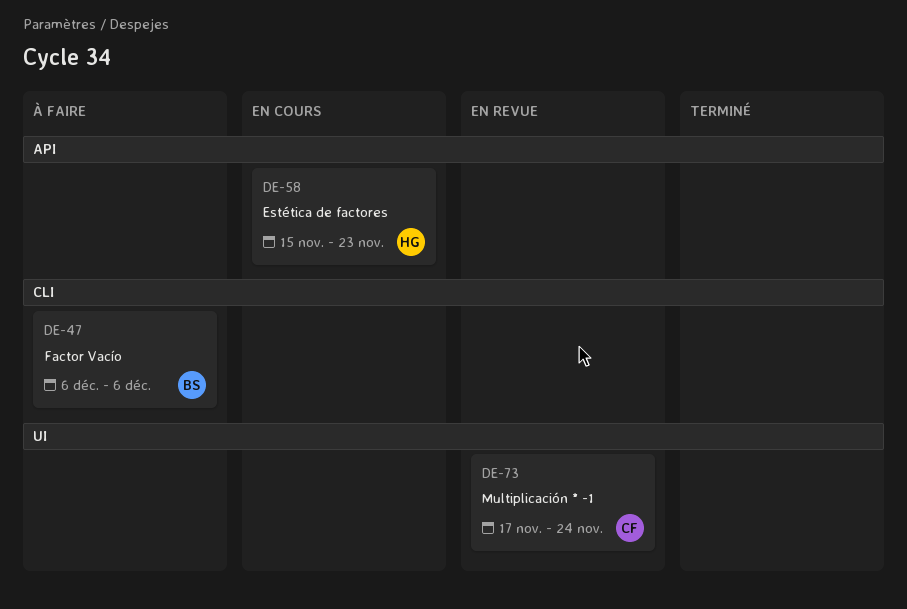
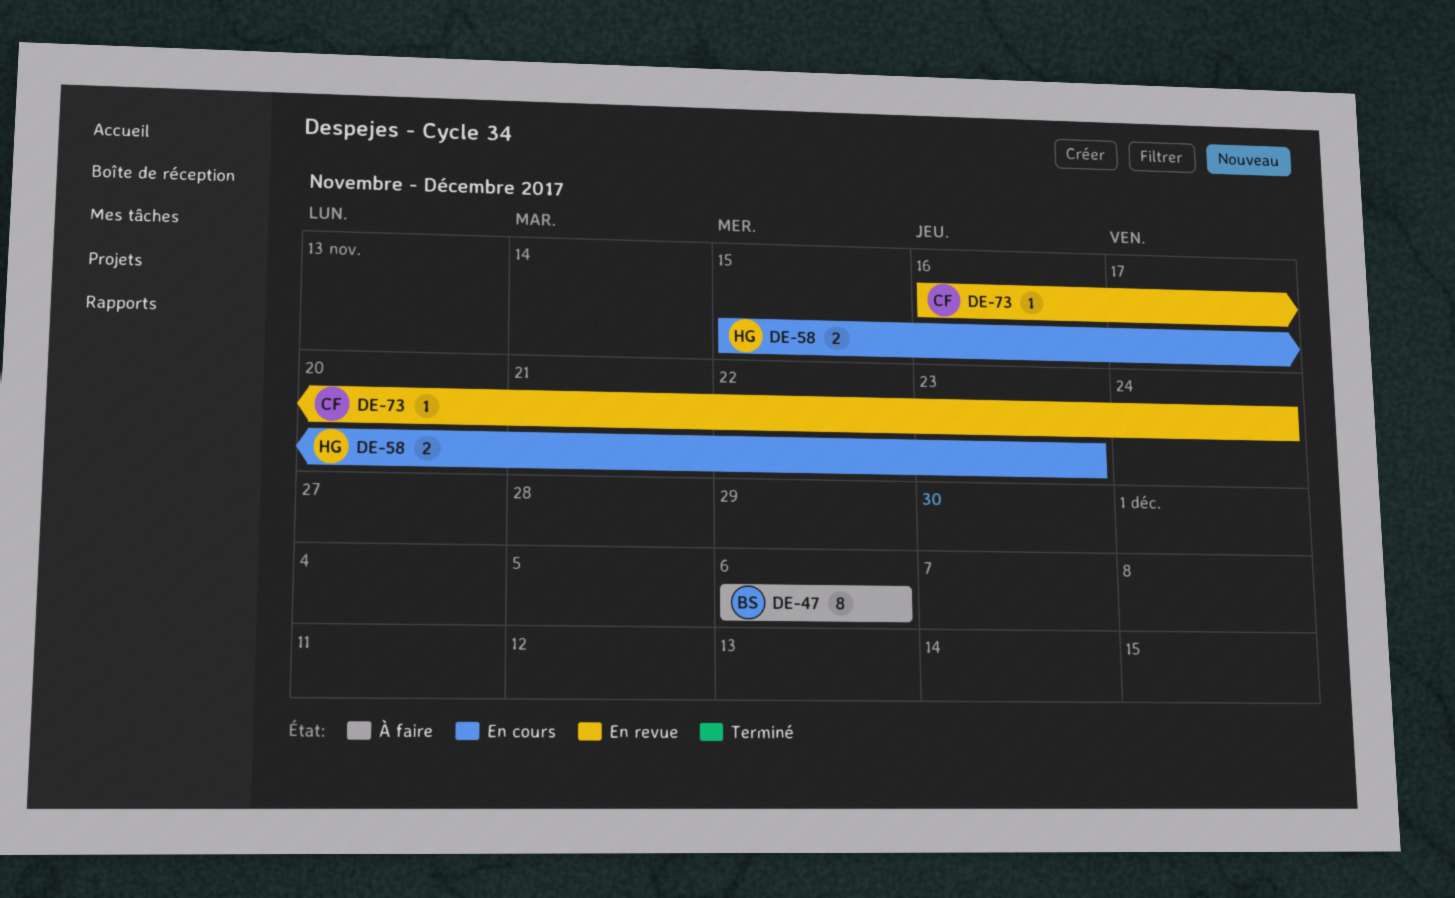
DE-73, start: Nov 17 -> Nov 16

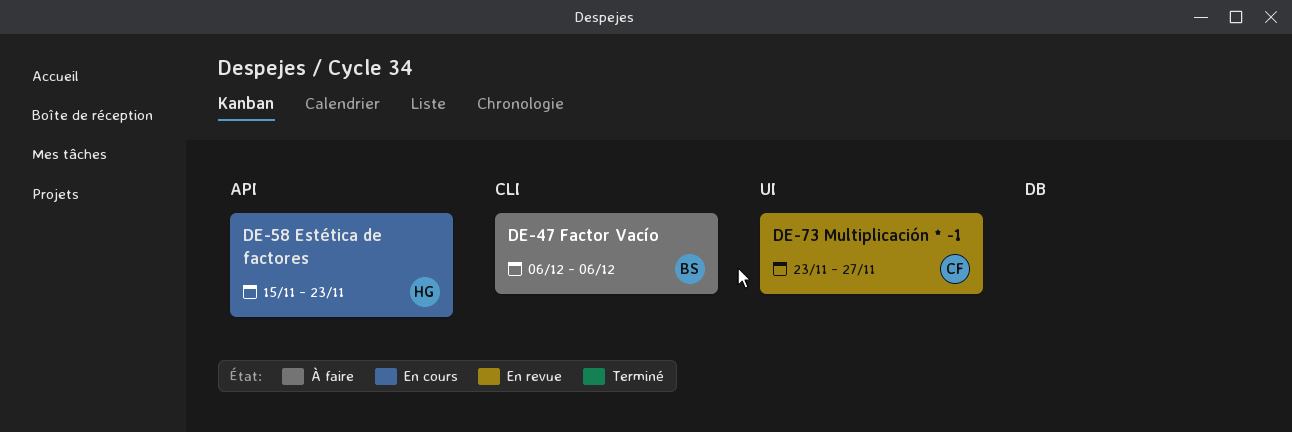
DE-73, start: Nov 16 -> Nov 23
DE-73, due: Nov 24 -> Nov 27

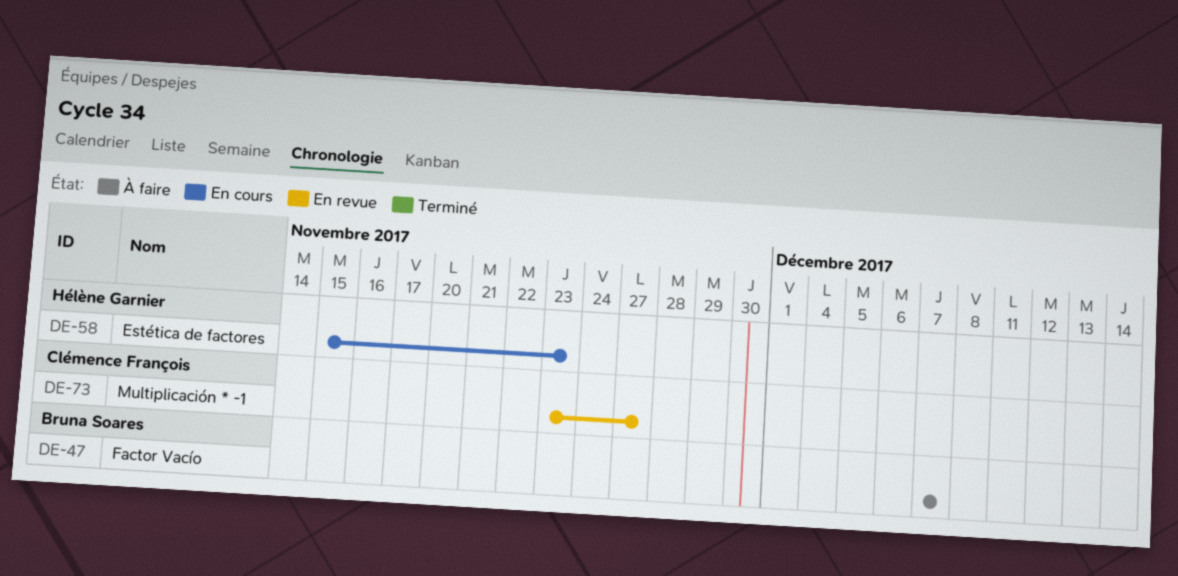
DE-47, start: Dec 6 -> Dec 7
DE-47, due: Dec 6 -> Dec 7

